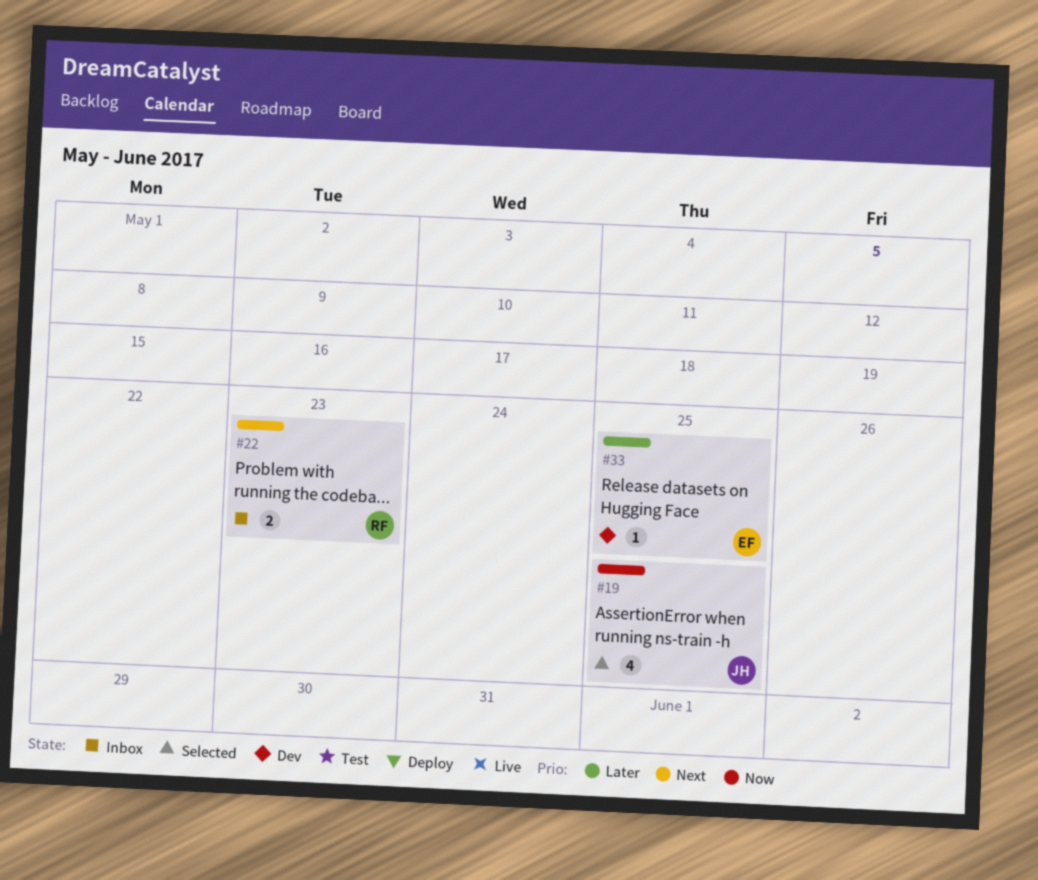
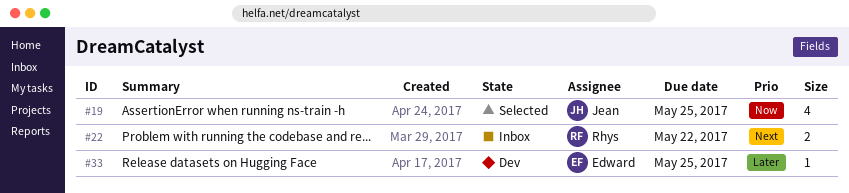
#22, due: May 23 -> May 22

